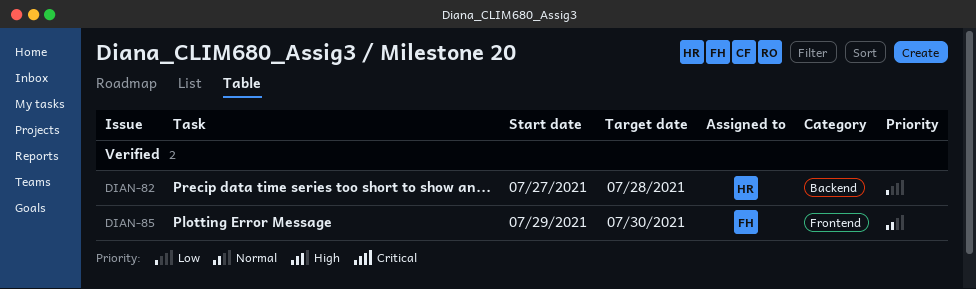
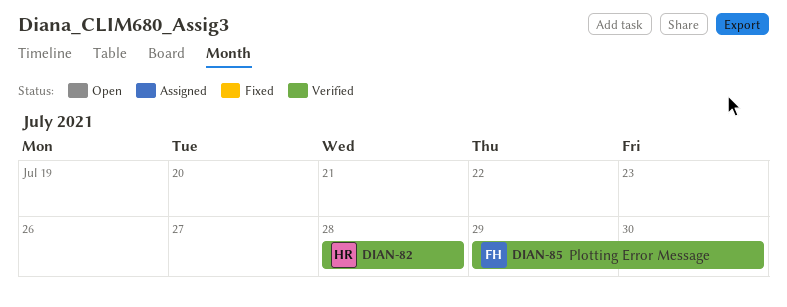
DIAN-82, start: Jul 27 -> Jul 28

